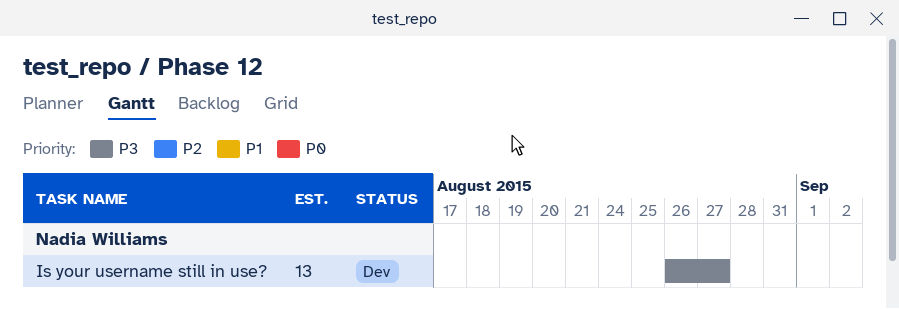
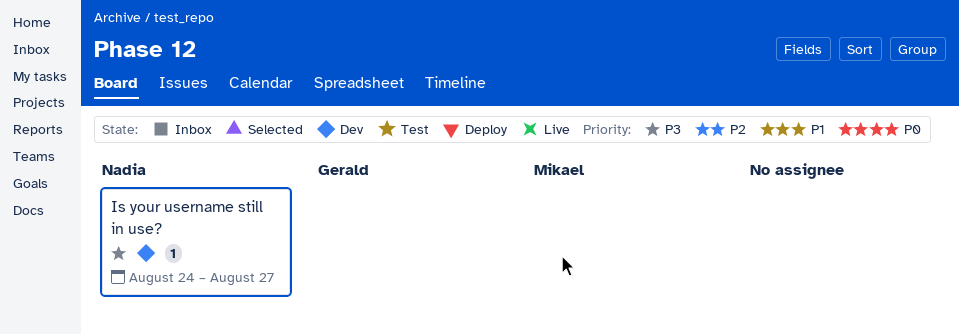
Is your username still in use?, estimate: 13 -> 1
Is your username still in use?, start: Aug 26 -> Aug 24

